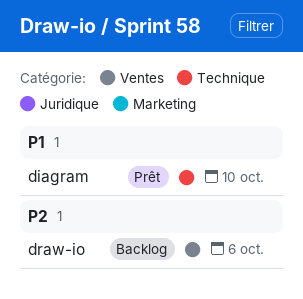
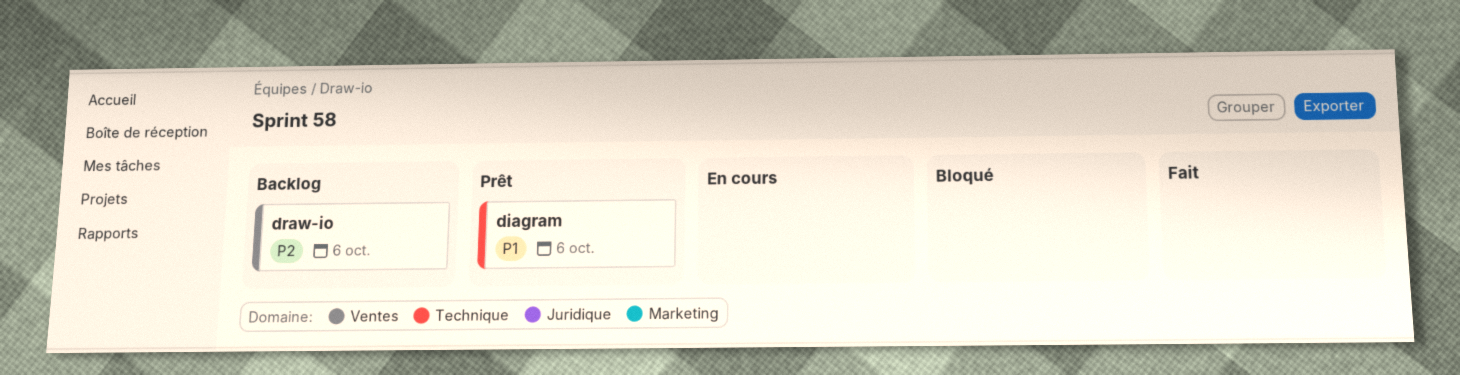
diagram, due: Oct 10 -> Oct 6

